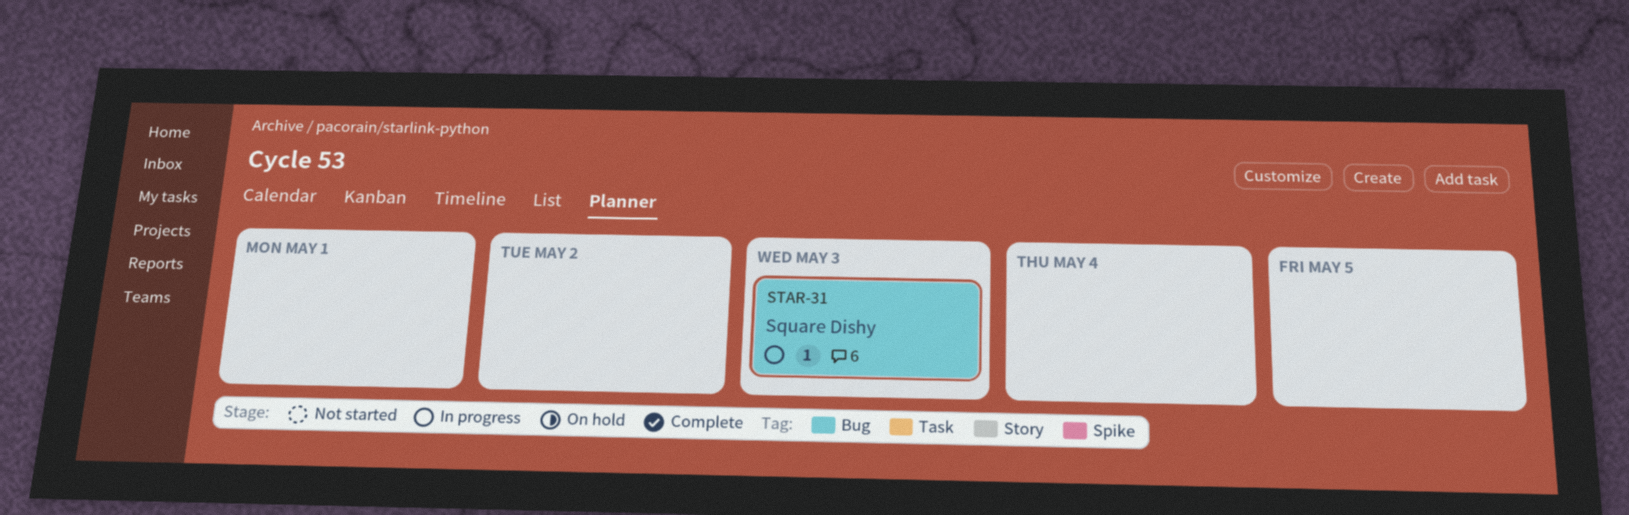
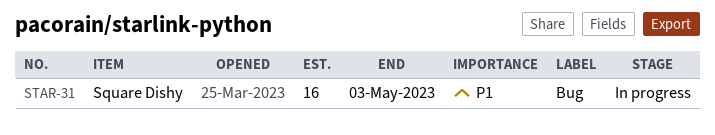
STAR-31, estimate: 1 -> 16

